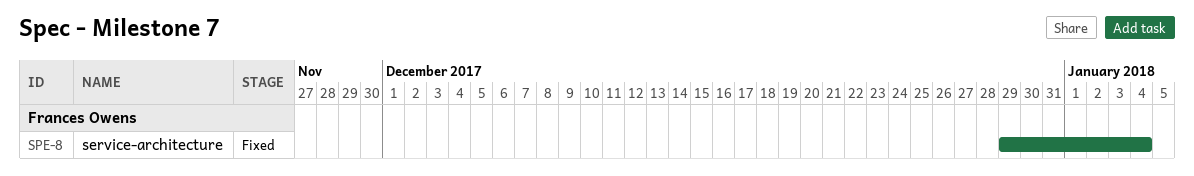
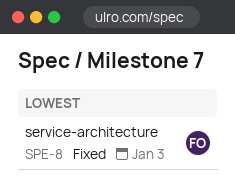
SPE-8, due: Jan 4 -> Jan 3

